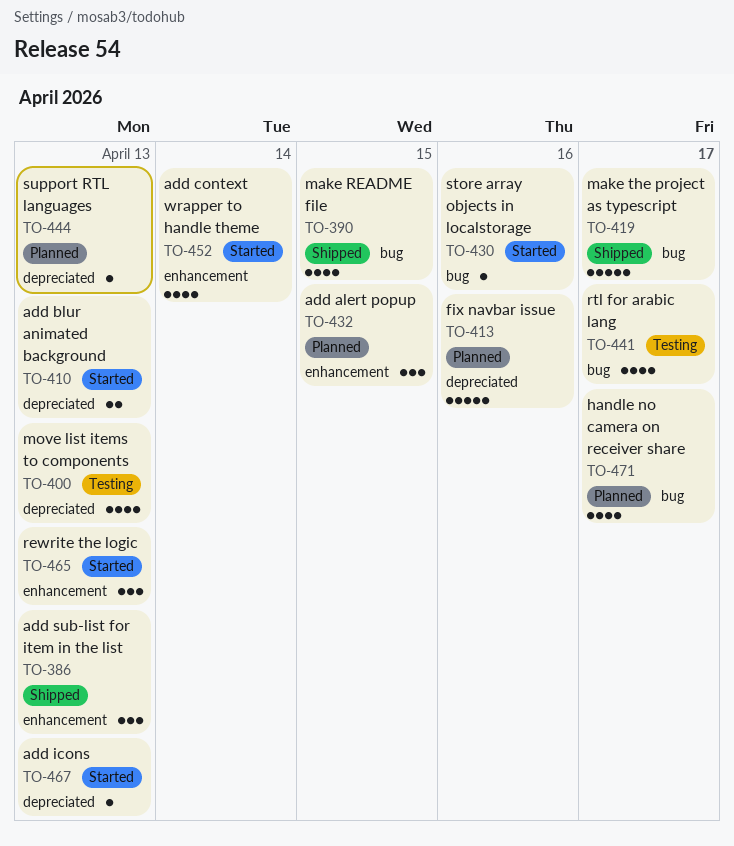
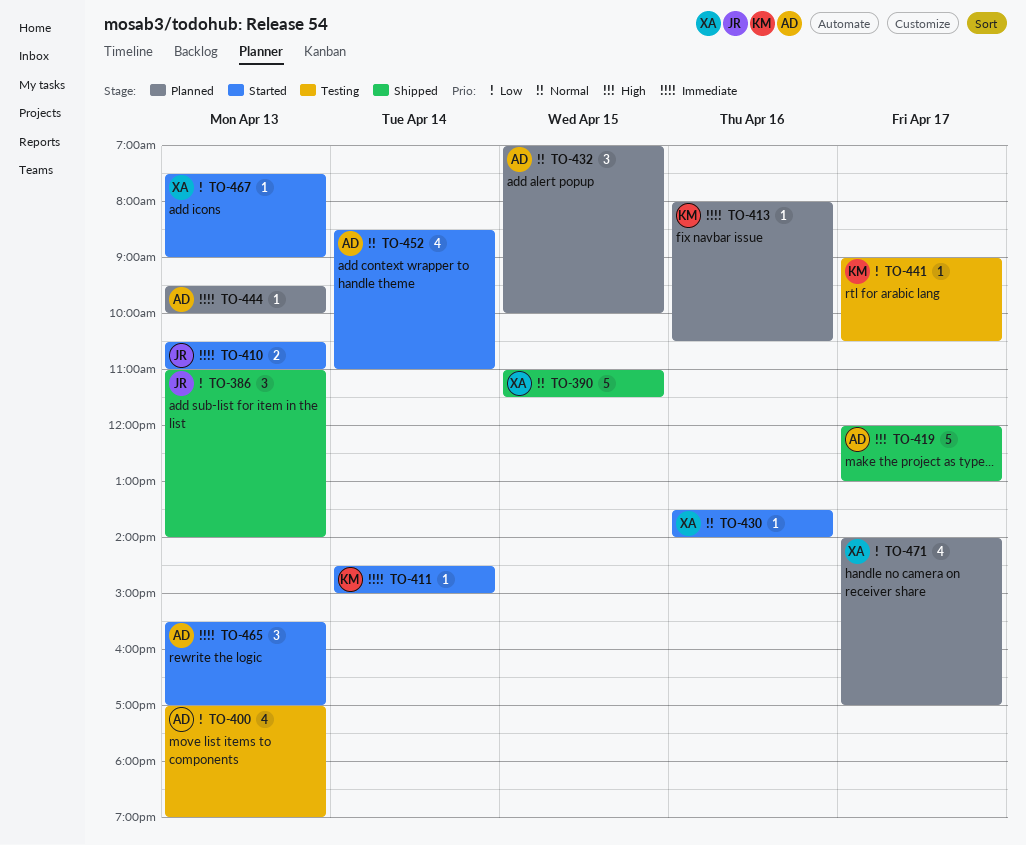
TO-390, estimate: 4 -> 5
TO-411: none -> present
TO-413, estimate: 5 -> 1
TO-441, estimate: 4 -> 1

